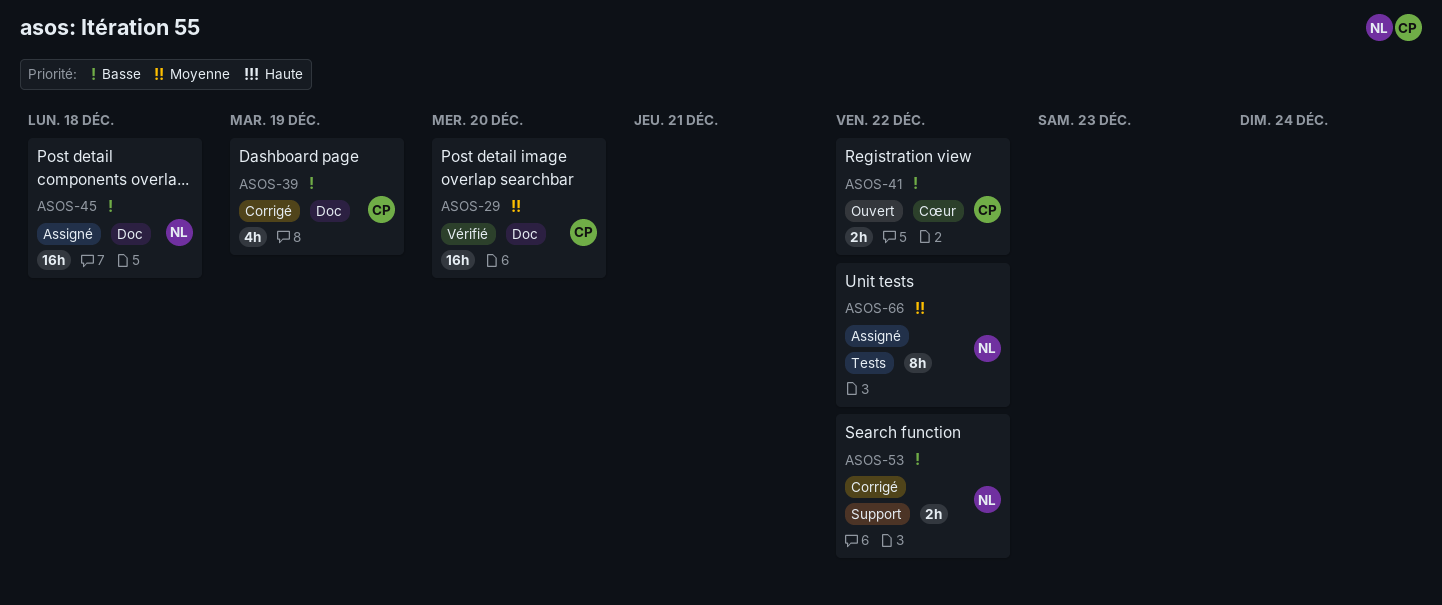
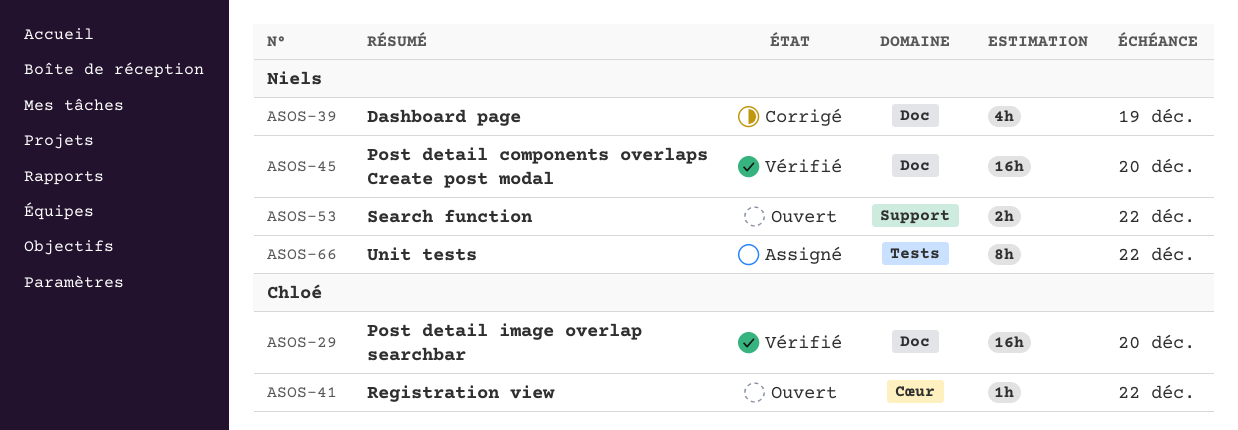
ASOS-39, owner: Chloé -> Niels
ASOS-41, estimate: 2h -> 1h
ASOS-45, status: Assigné -> Vérifié
ASOS-45, due: Dec 18 -> Dec 20
ASOS-53, status: Corrigé -> Ouvert

